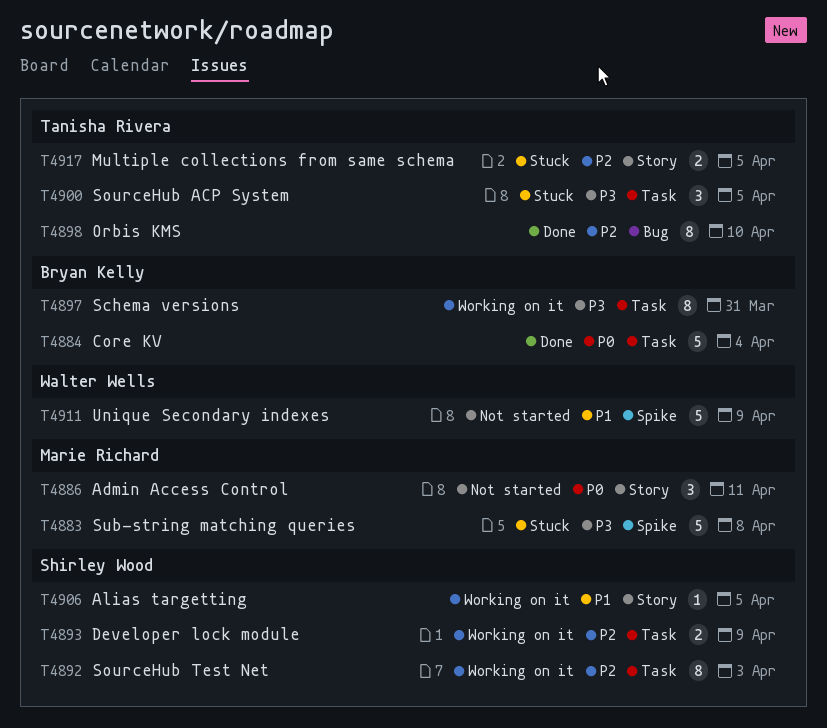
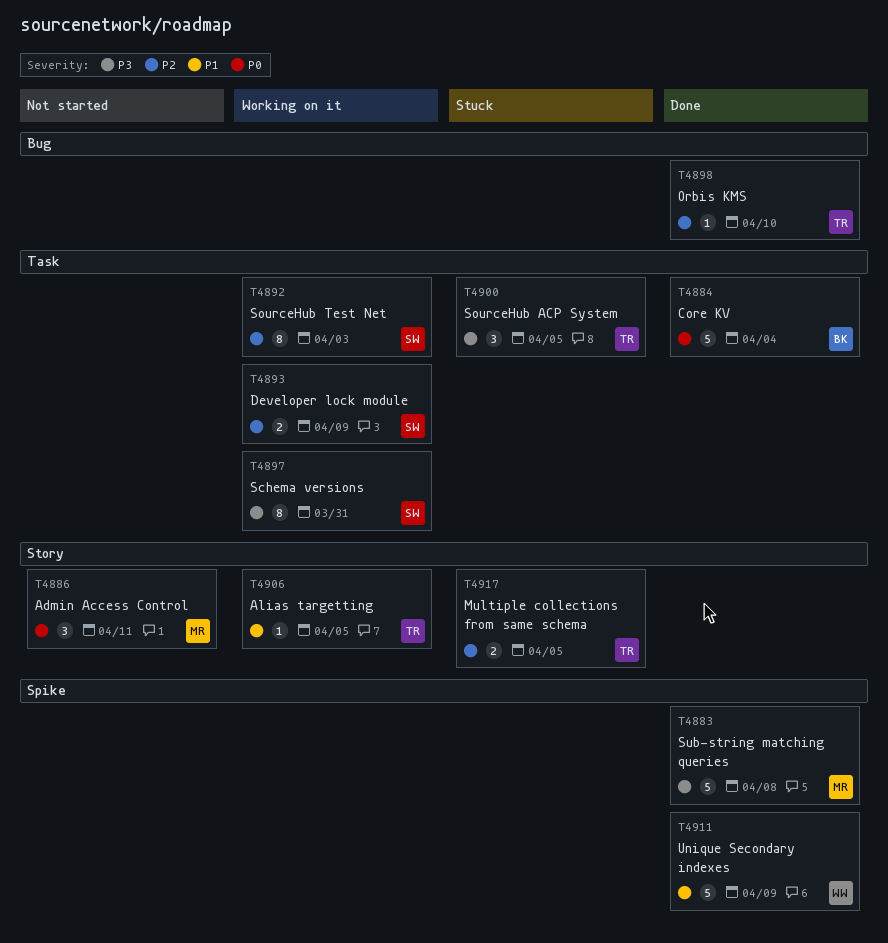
T4883, status: Stuck -> Done
T4897, owner: Bryan Kelly -> Shirley Wood
T4898, estimate: 8 -> 1
T4906, owner: Shirley Wood -> Tanisha Rivera
T4911, status: Not started -> Done

